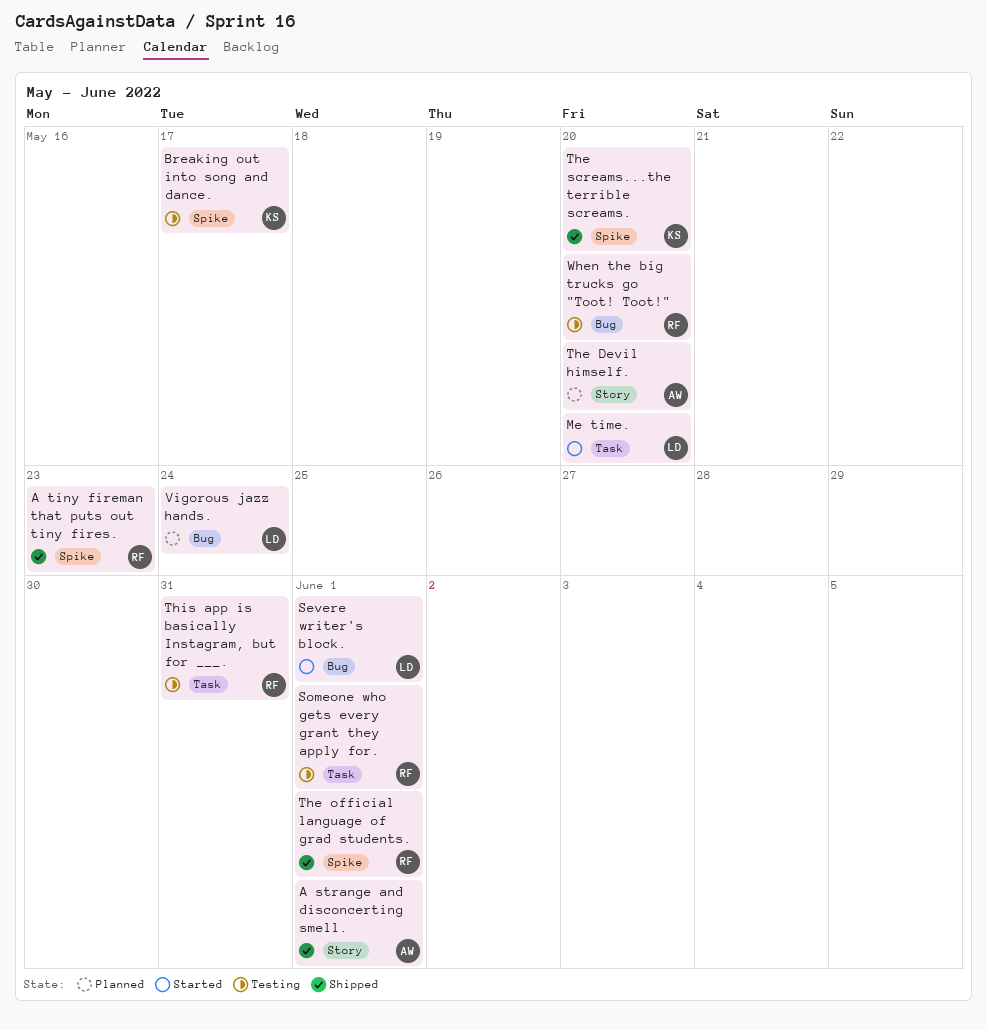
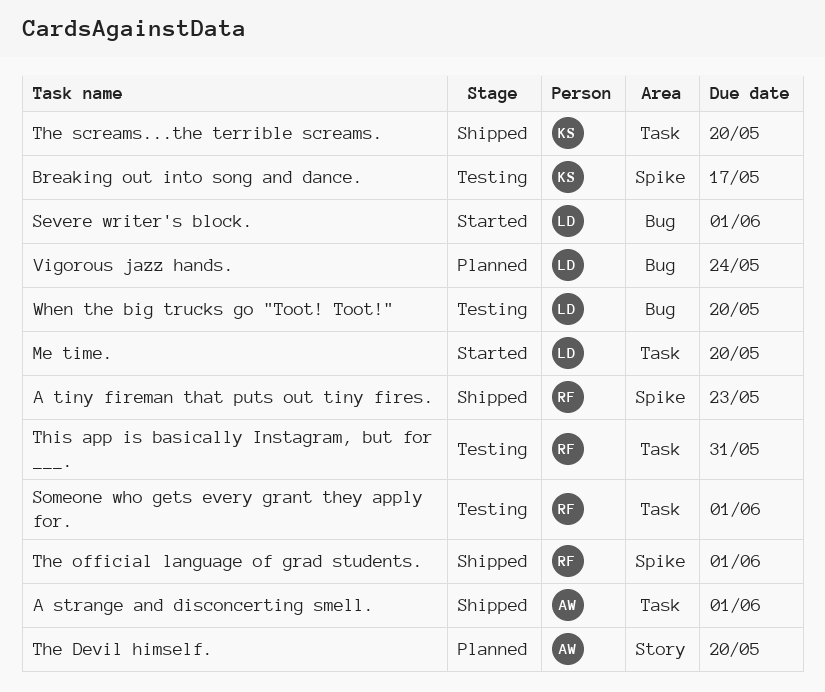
A strange and disconcerting smell., label: Story -> Task
The screams...the terrible screams., label: Spike -> Task
When the big trucks go "Toot! Toot!", owner: RF -> LD

